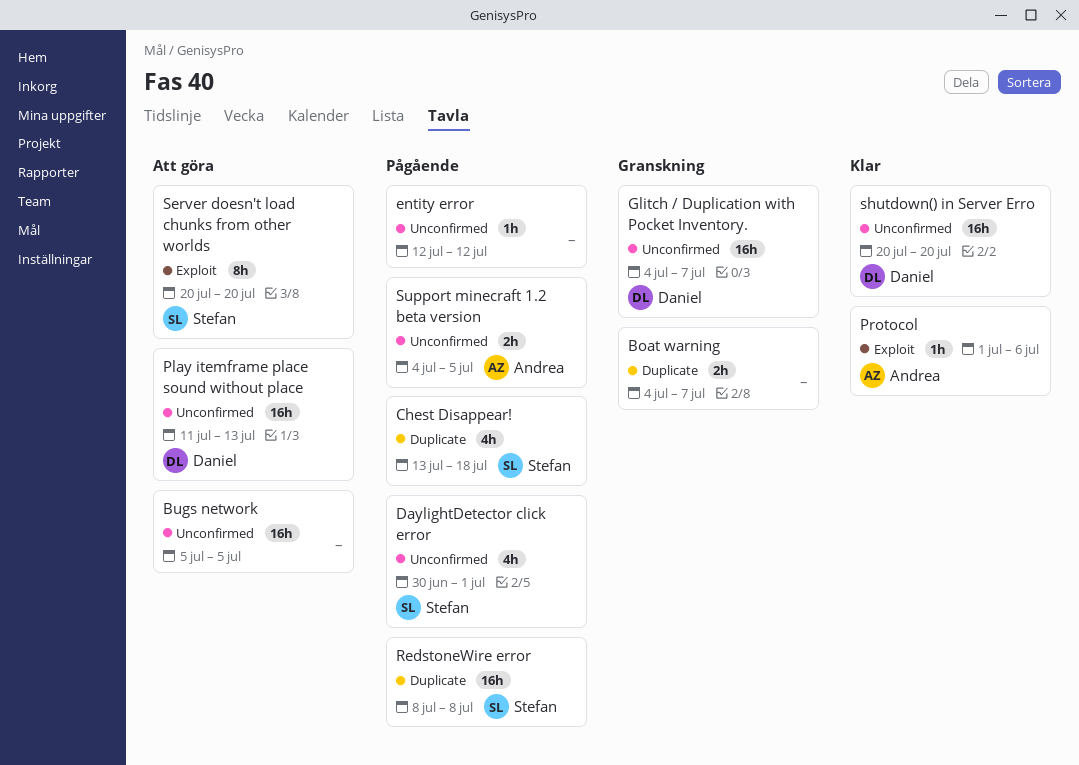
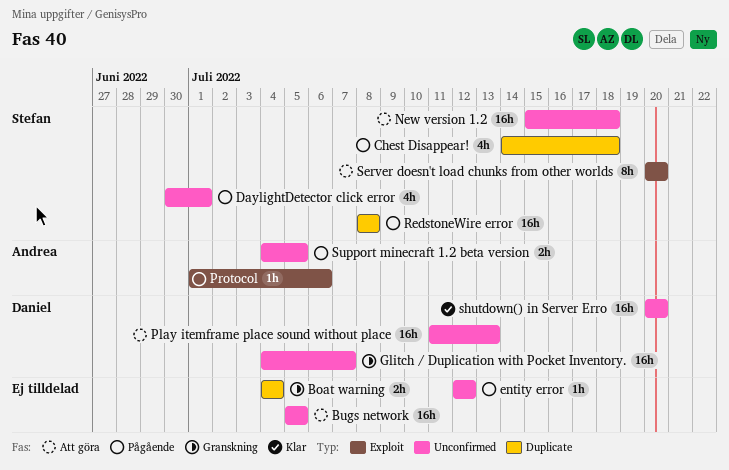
Boat warning, due: Jul 7 -> Jul 4
Chest Disappear!, start: Jul 13 -> Jul 14
New version 1.2: none -> present
Protocol, status: Klar -> Pågående

